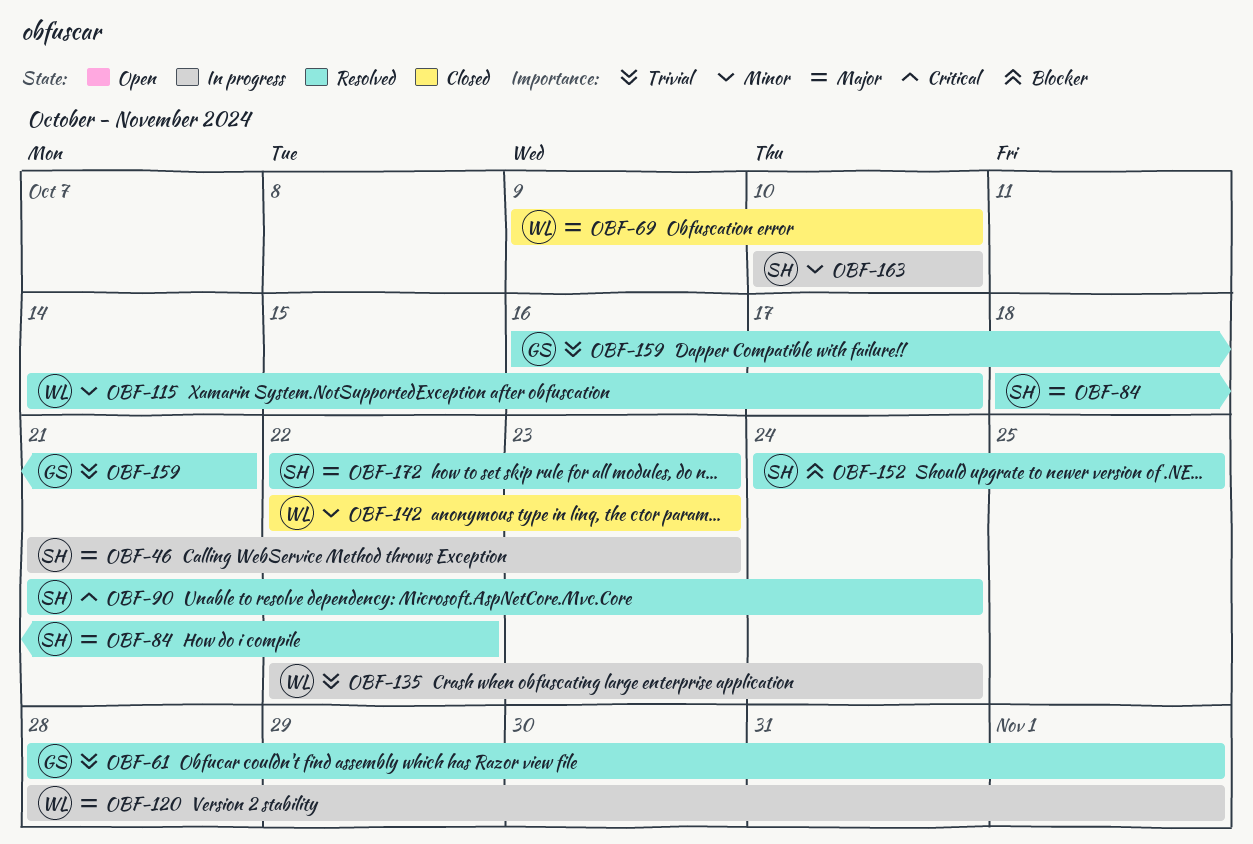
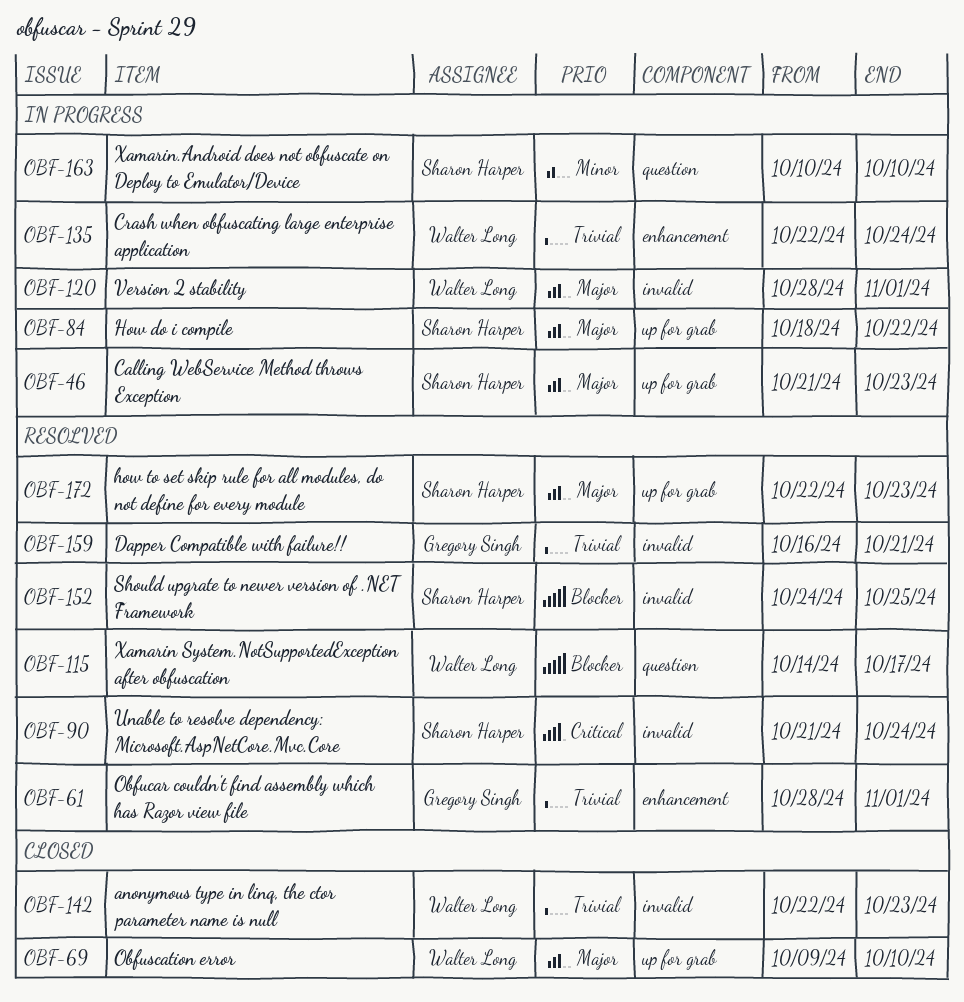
OBF-84, status: Resolved -> In progress
OBF-115, priority: Minor -> Blocker
OBF-142, priority: Minor -> Trivial

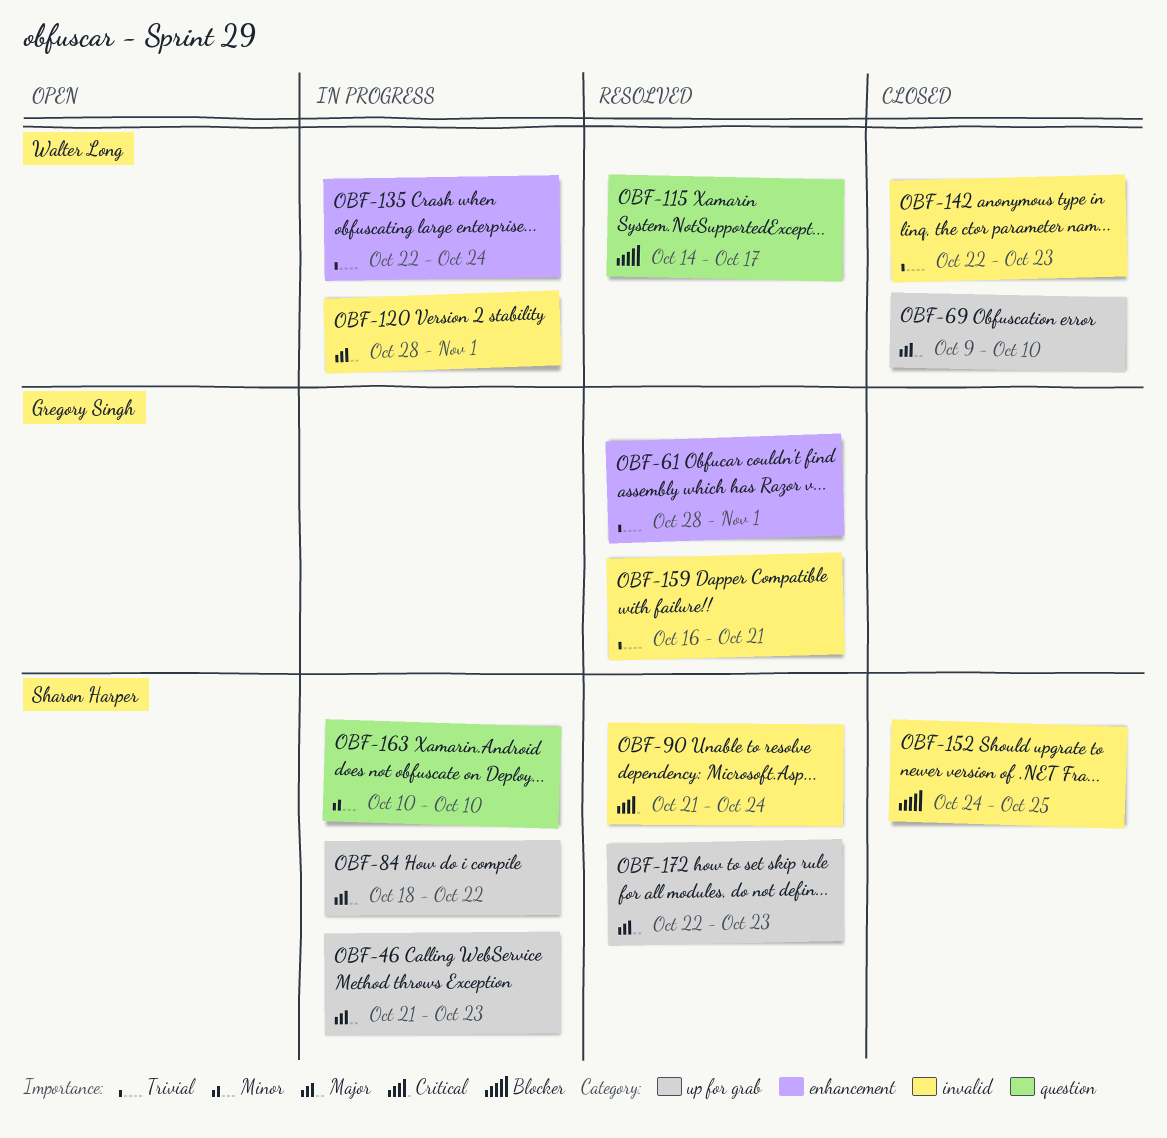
OBF-152, status: Resolved -> Closed

